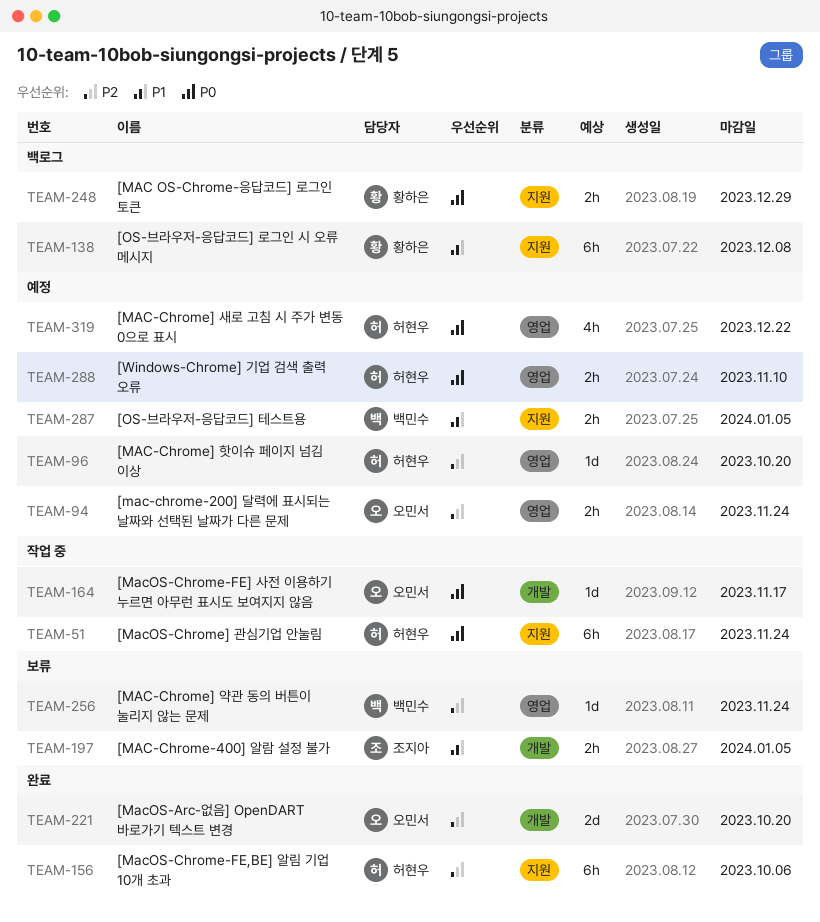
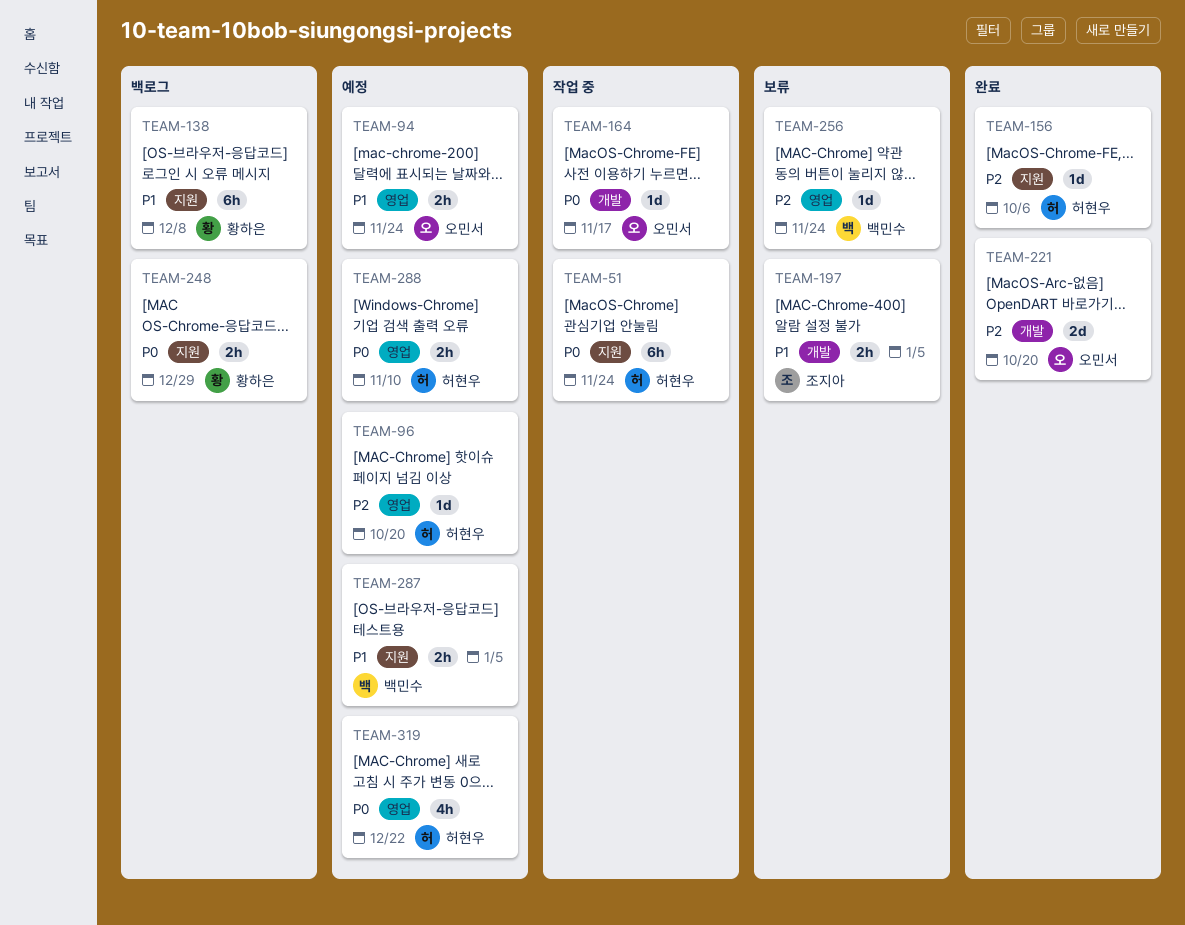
TEAM-94, priority: P2 -> P1
TEAM-156, estimate: 6h -> 1d

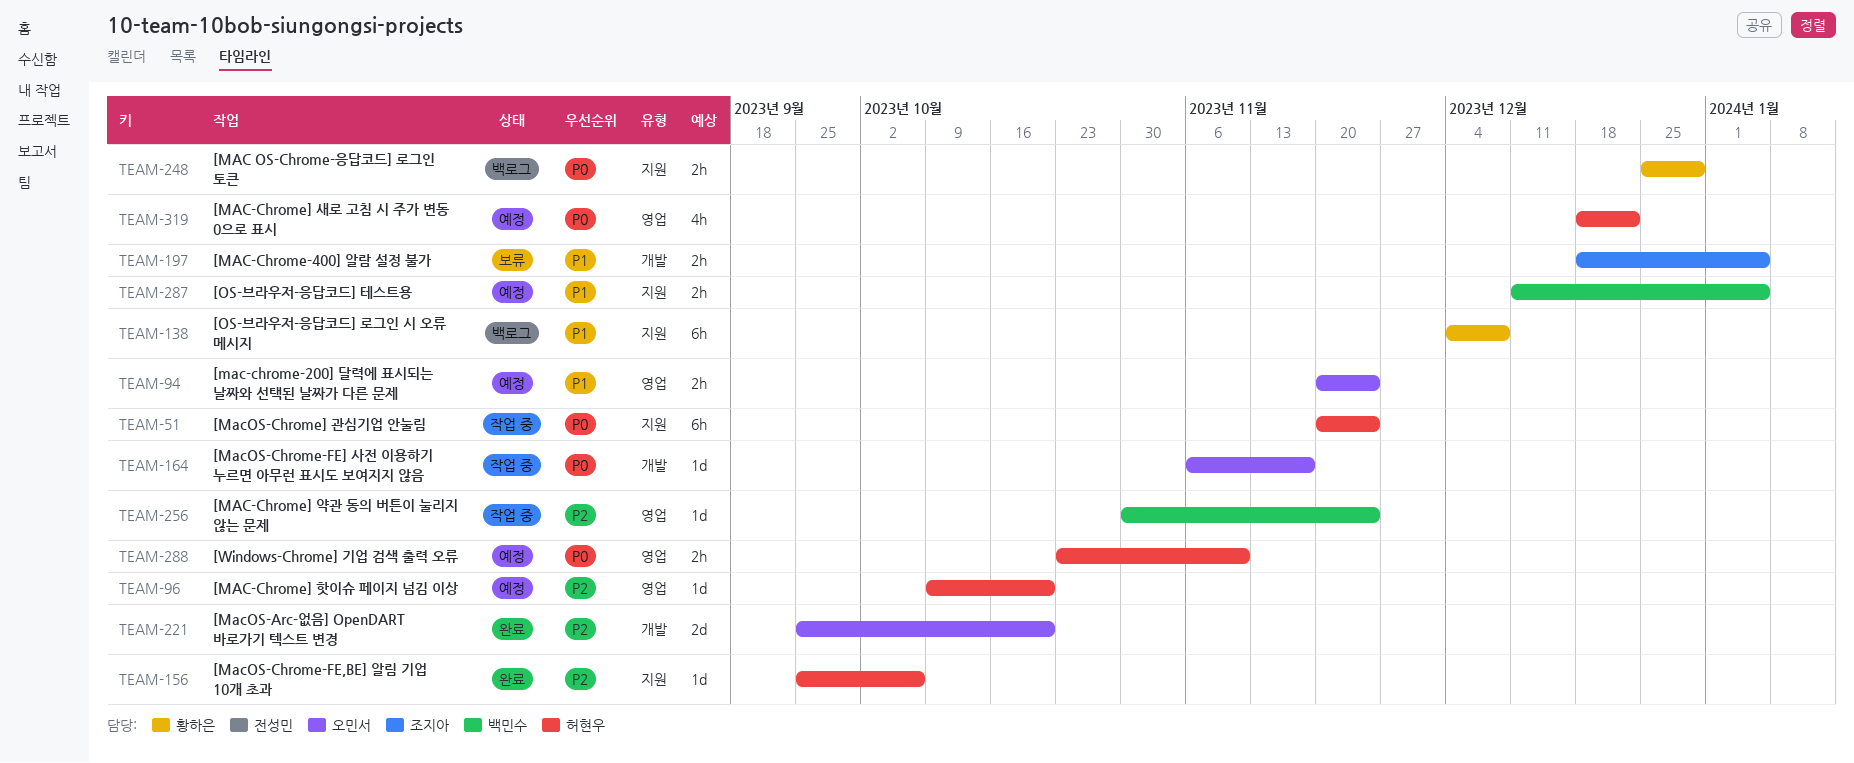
TEAM-256, status: 보류 -> 작업 중

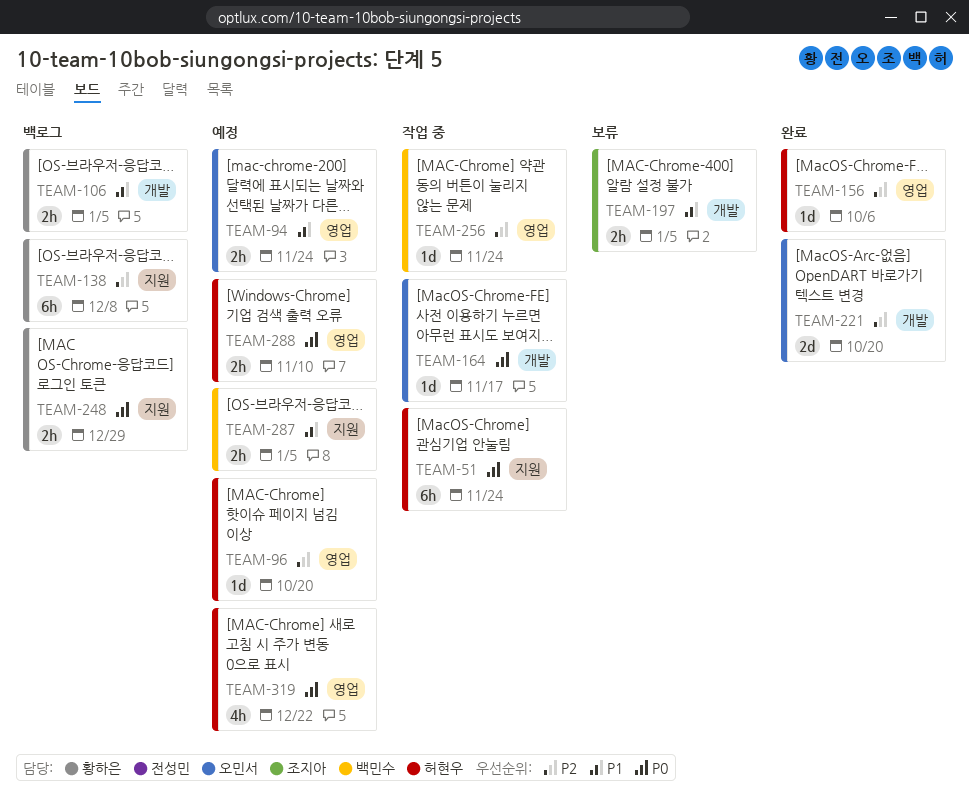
TEAM-106: none -> present
TEAM-138, priority: P1 -> P2
TEAM-156, label: 지원 -> 영업

